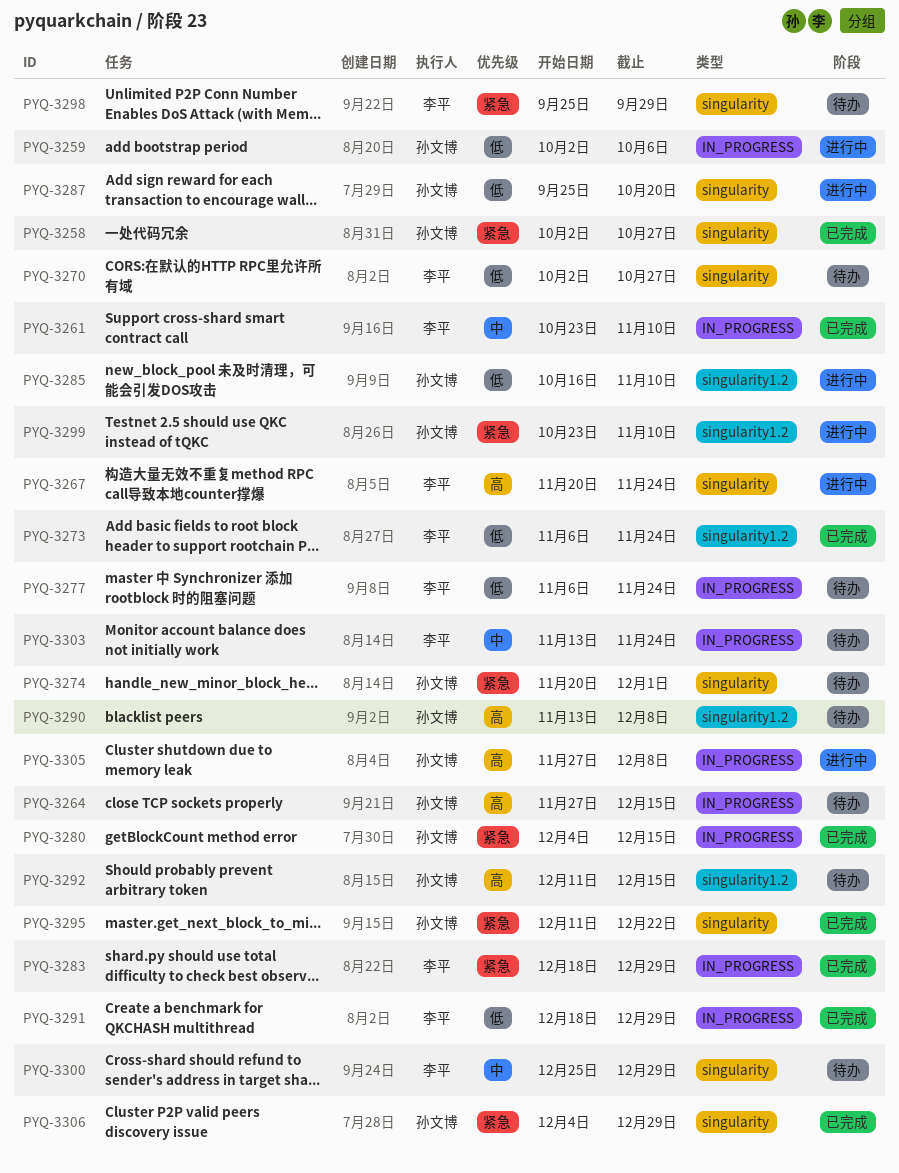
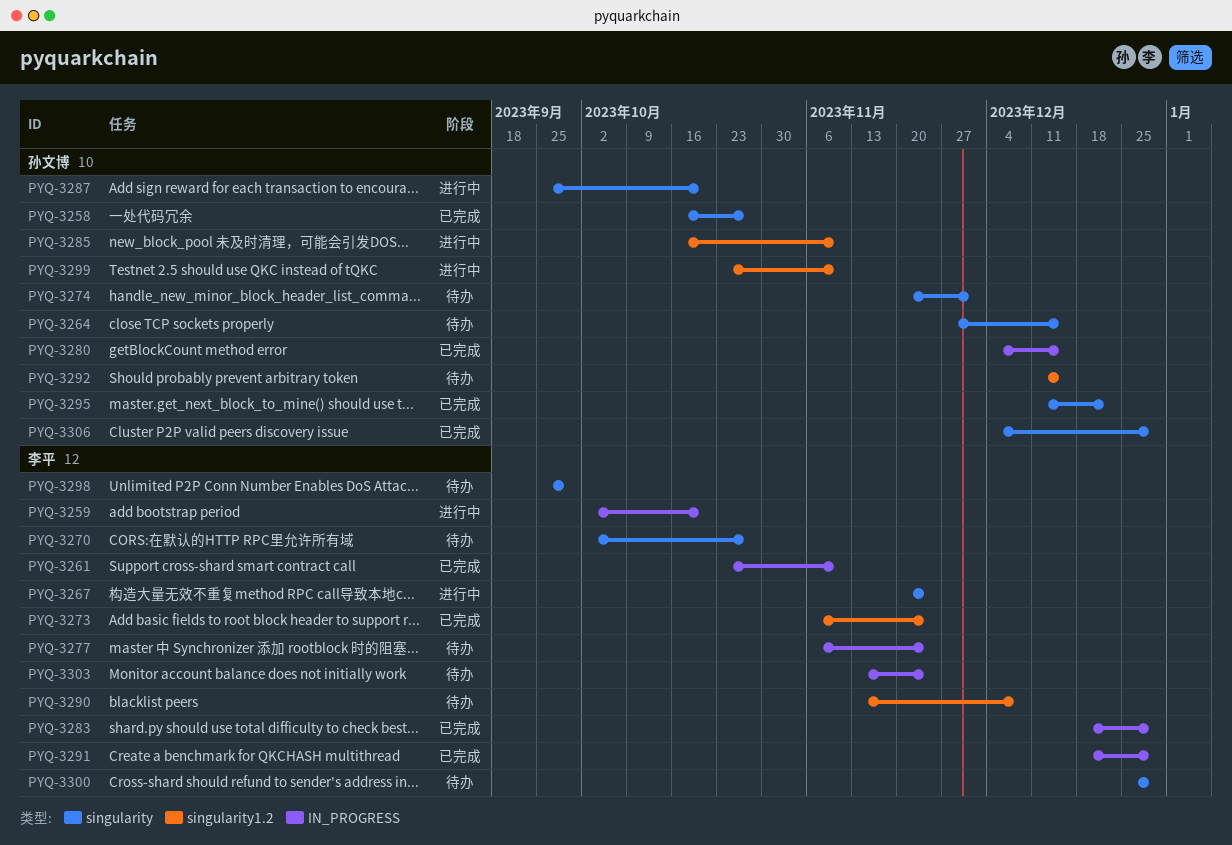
PYQ-3258, start: Oct 2 -> Oct 16
PYQ-3259, owner: 孙文博 -> 李平
PYQ-3259, due: Oct 6 -> Oct 20
PYQ-3264, label: IN_PROGRESS -> singularity
PYQ-3290, owner: 孙文博 -> 李平
PYQ-3305: present -> none

